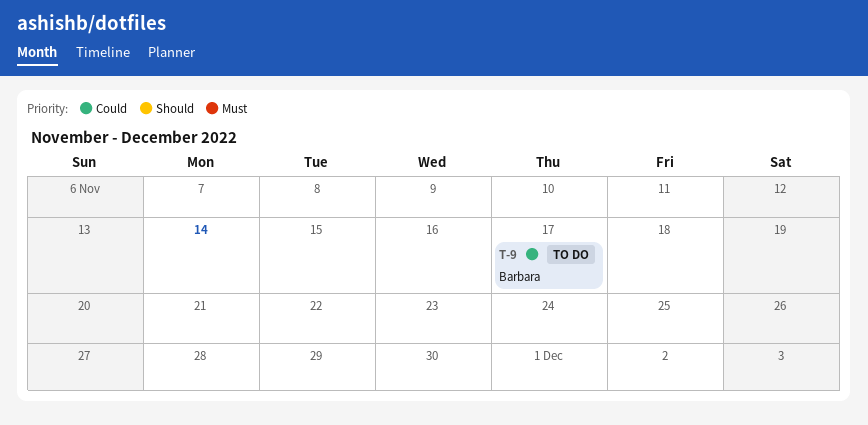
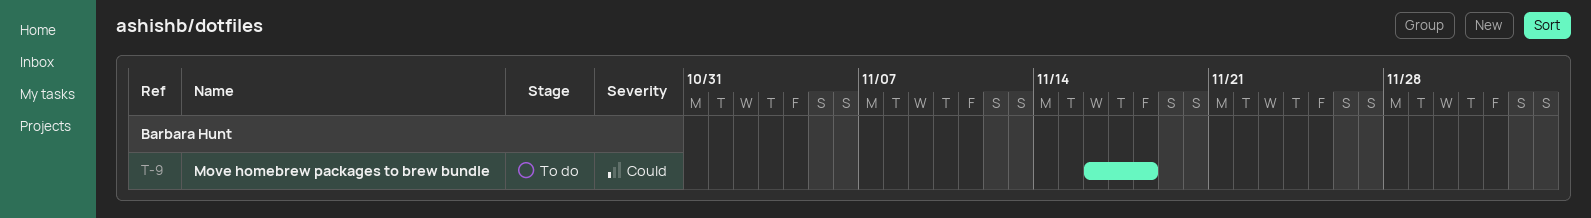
T-9, due: Nov 17 -> Nov 18

